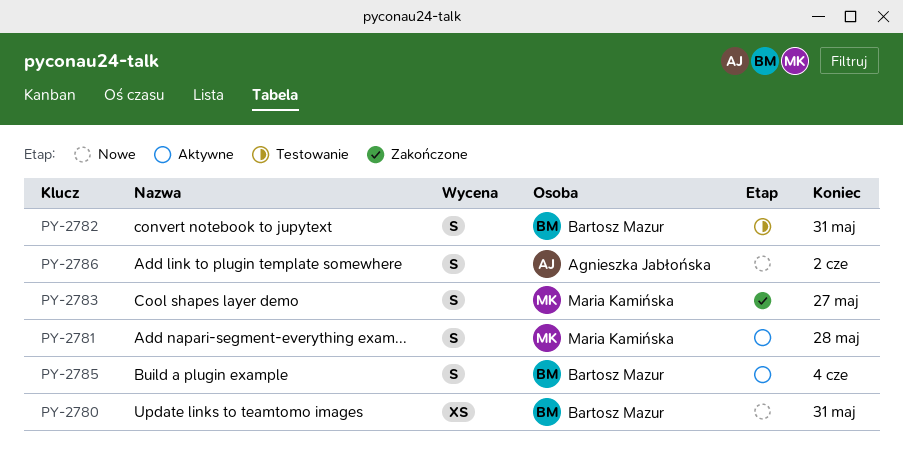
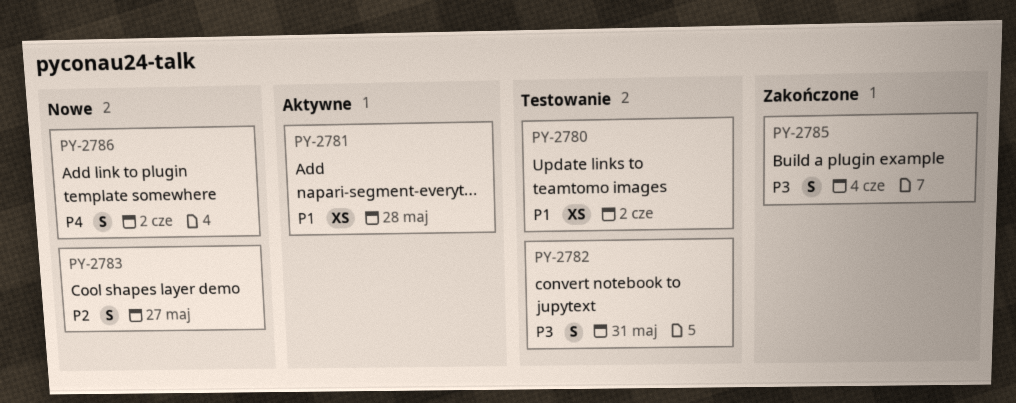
PY-2780, status: Nowe -> Testowanie
PY-2780, due: May 31 -> Jun 2
PY-2781, estimate: S -> XS
PY-2783, status: Zakończone -> Nowe
PY-2785, status: Aktywne -> Zakończone

